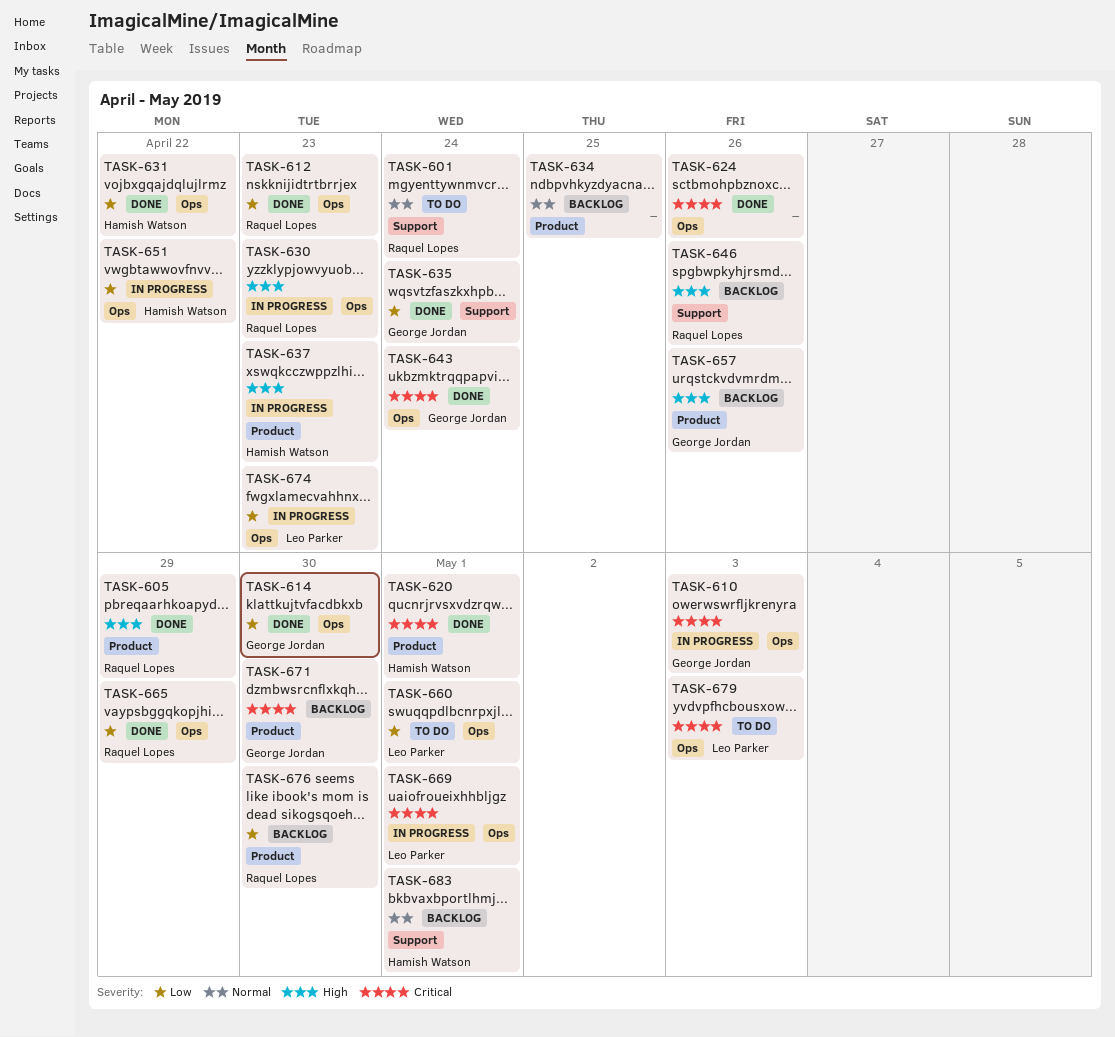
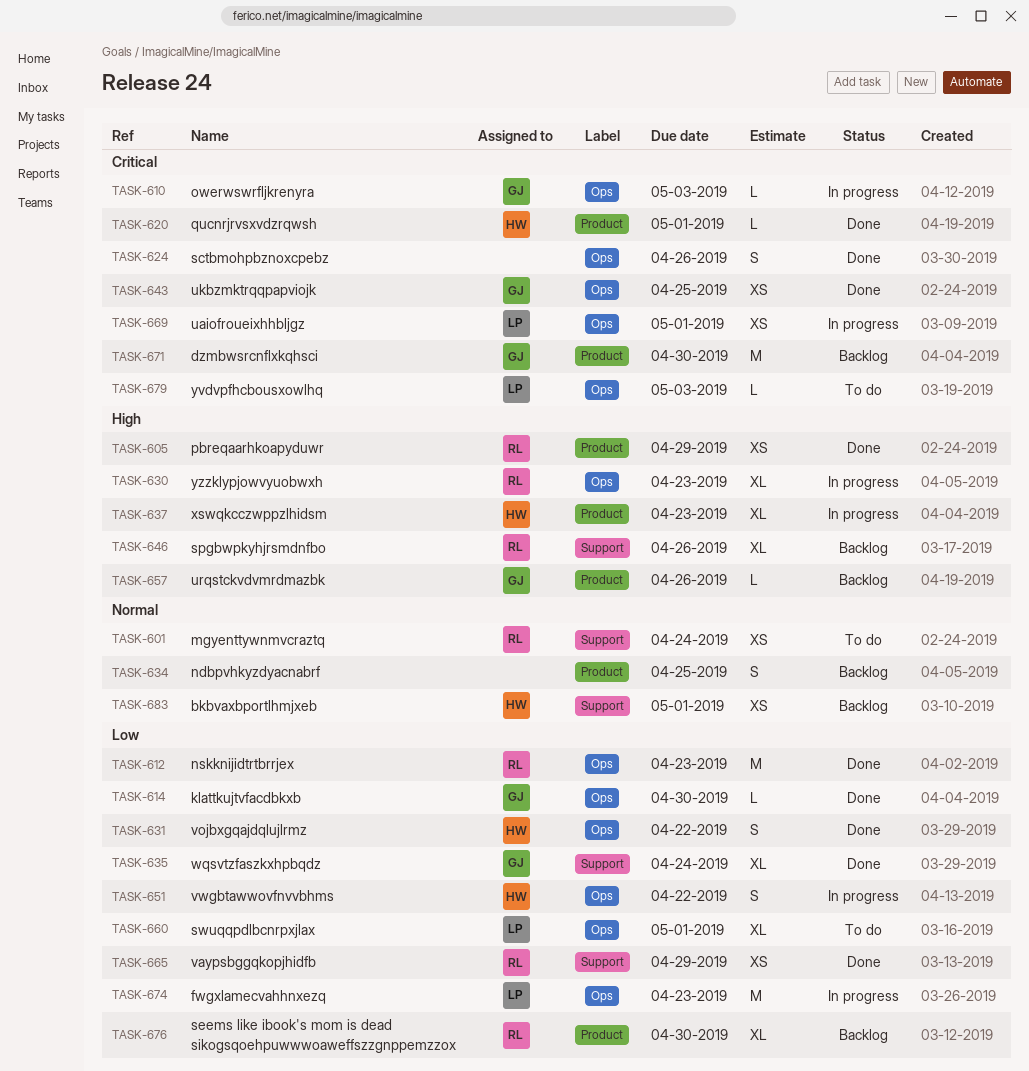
TASK-643, due: Apr 24 -> Apr 25
TASK-665, label: Ops -> Support

